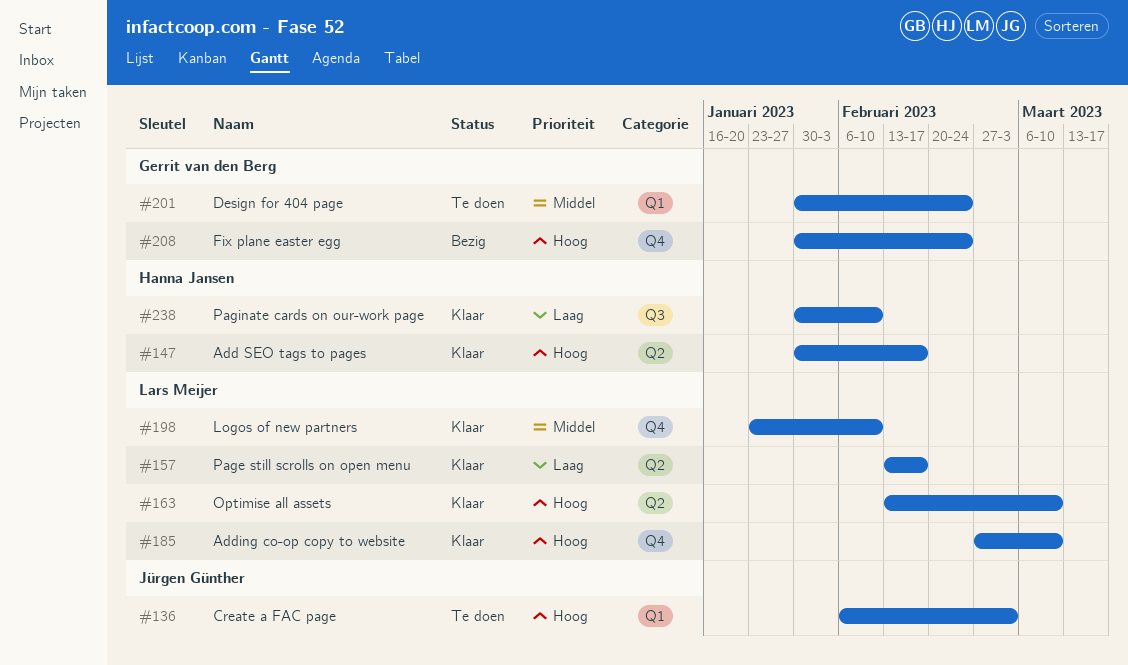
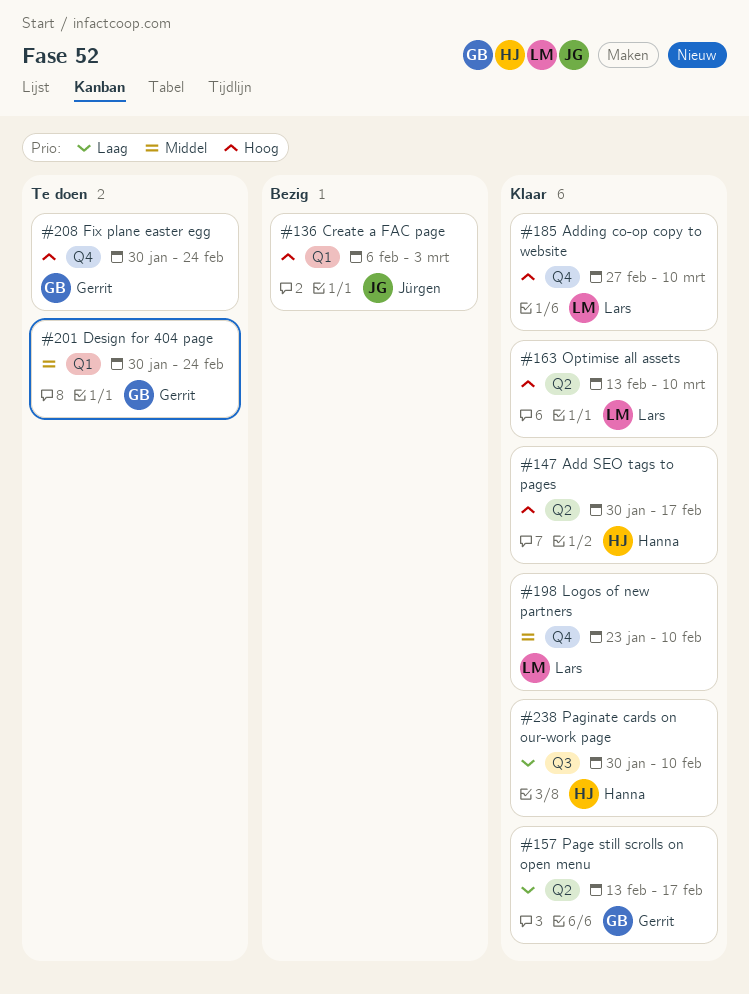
#136, status: Te doen -> Bezig
#157, owner: Lars Meijer -> Gerrit van den Berg
#208, status: Bezig -> Te doen

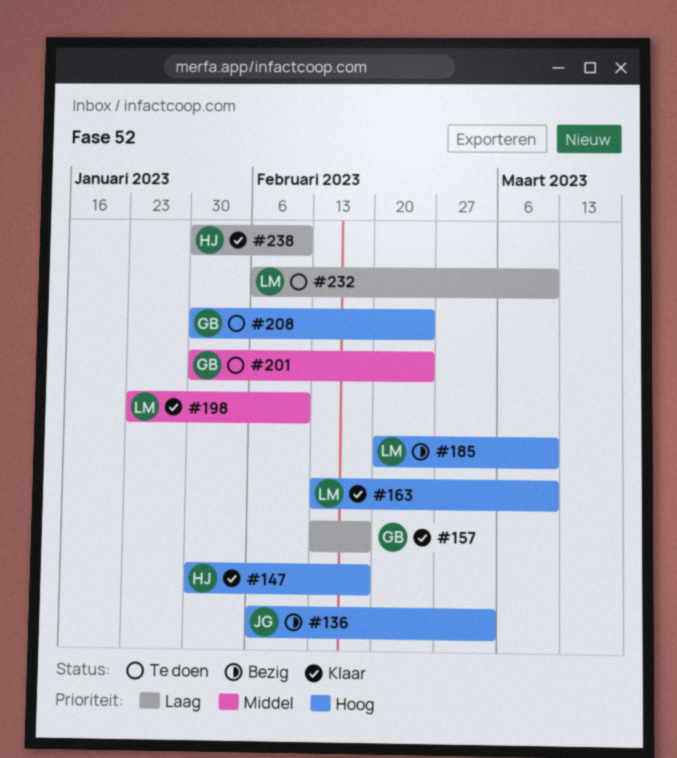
#185, status: Klaar -> Bezig
#185, start: Feb 27 -> Feb 20
#232: none -> present

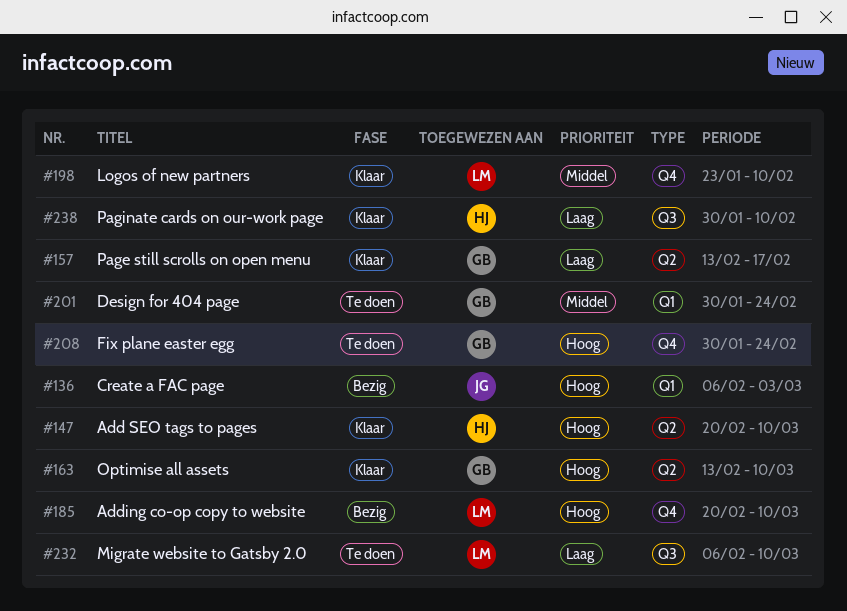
#147, start: Jan 30 -> Feb 20
#147, due: Feb 17 -> Mar 10
#163, owner: LM -> GB

